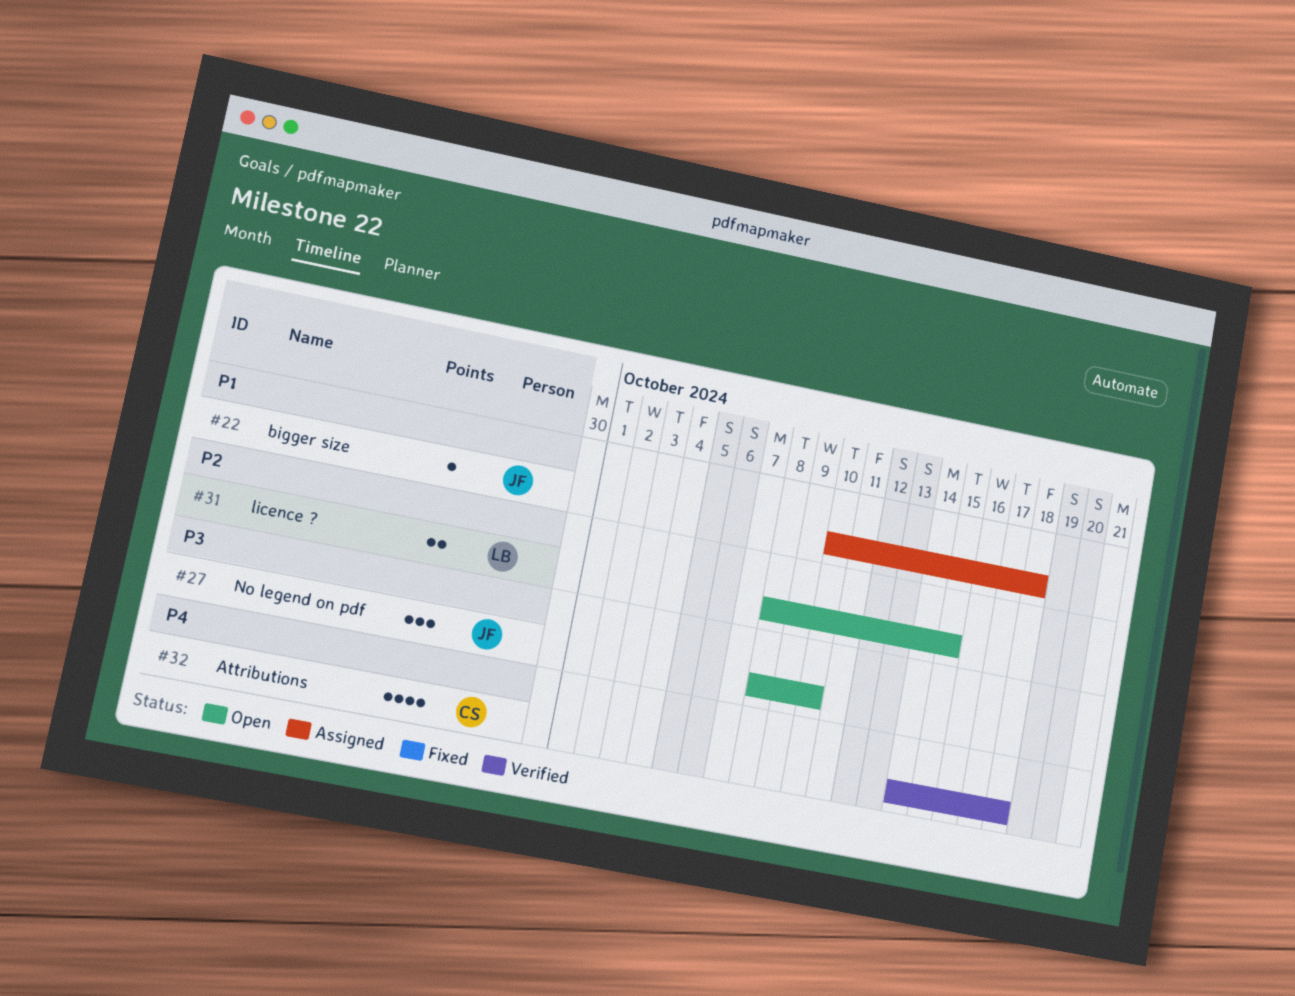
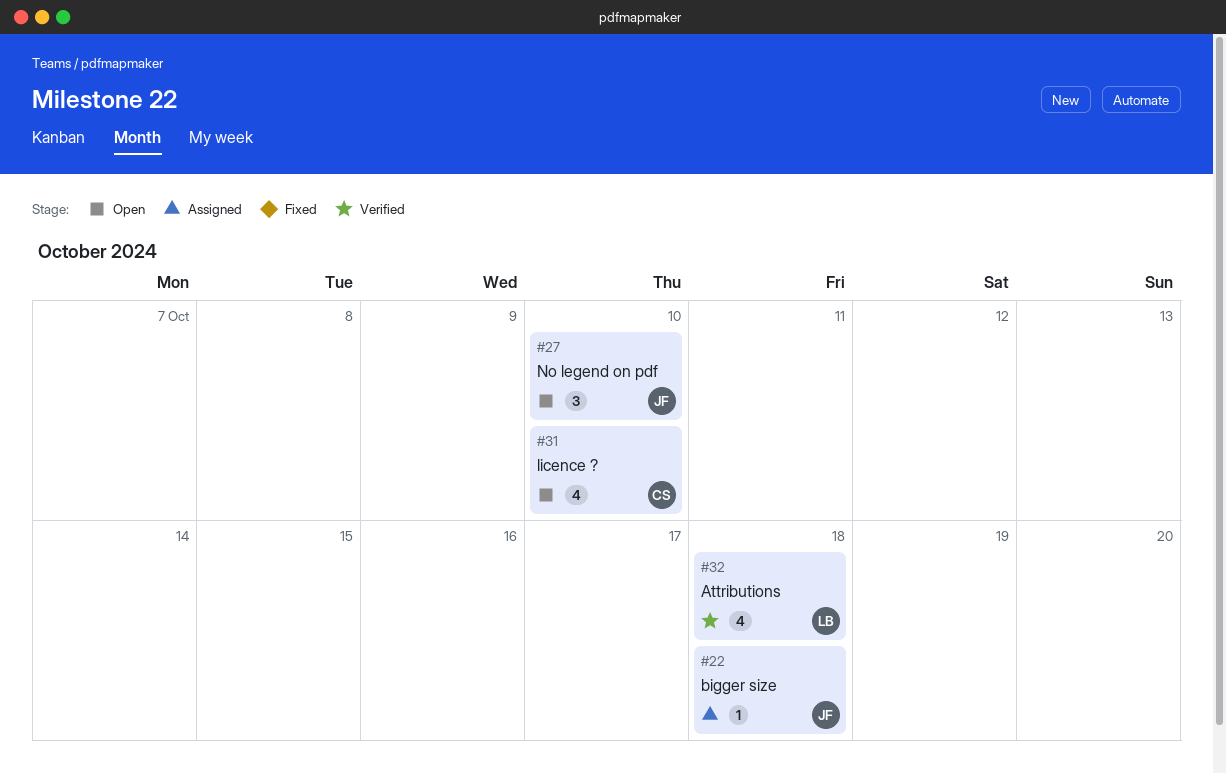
#31, owner: LB -> CS
#31, estimate: 2 -> 4
#31, due: Oct 15 -> Oct 10
#32, owner: CS -> LB

